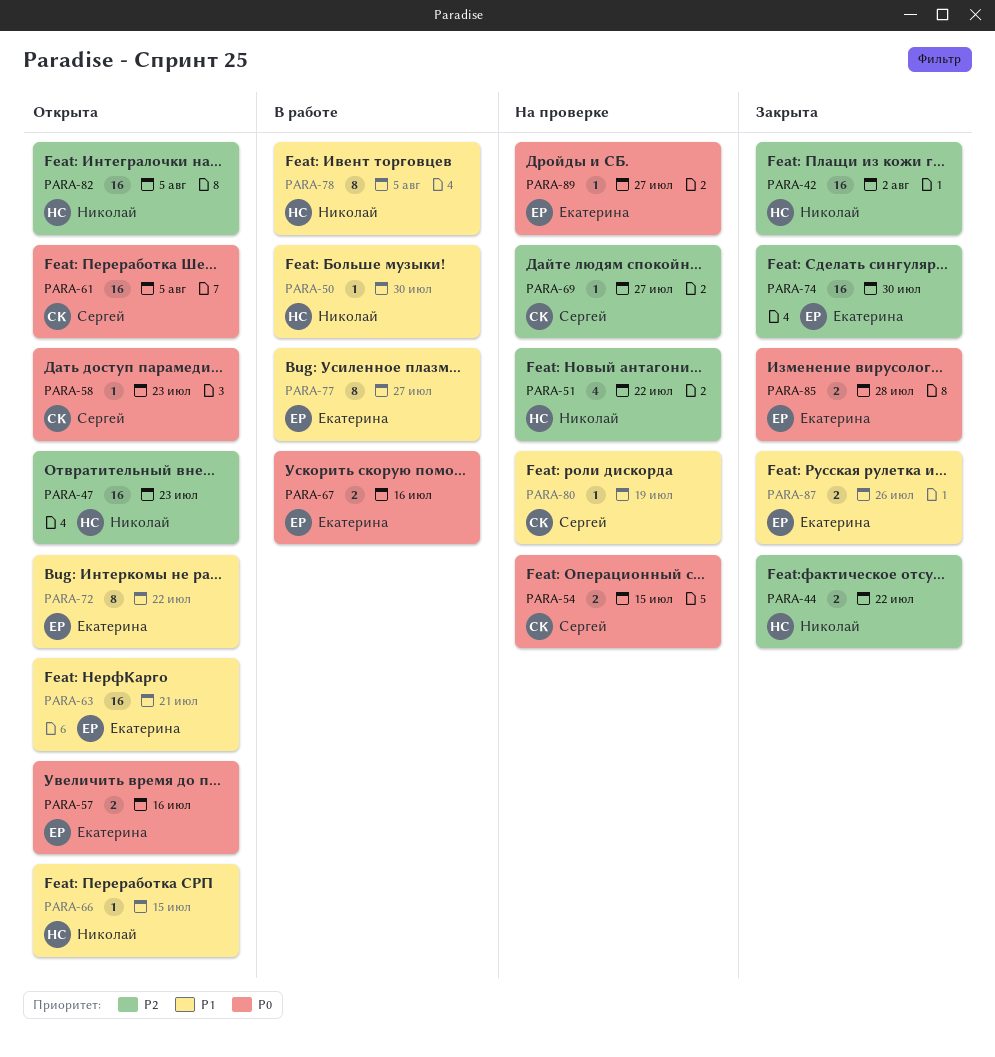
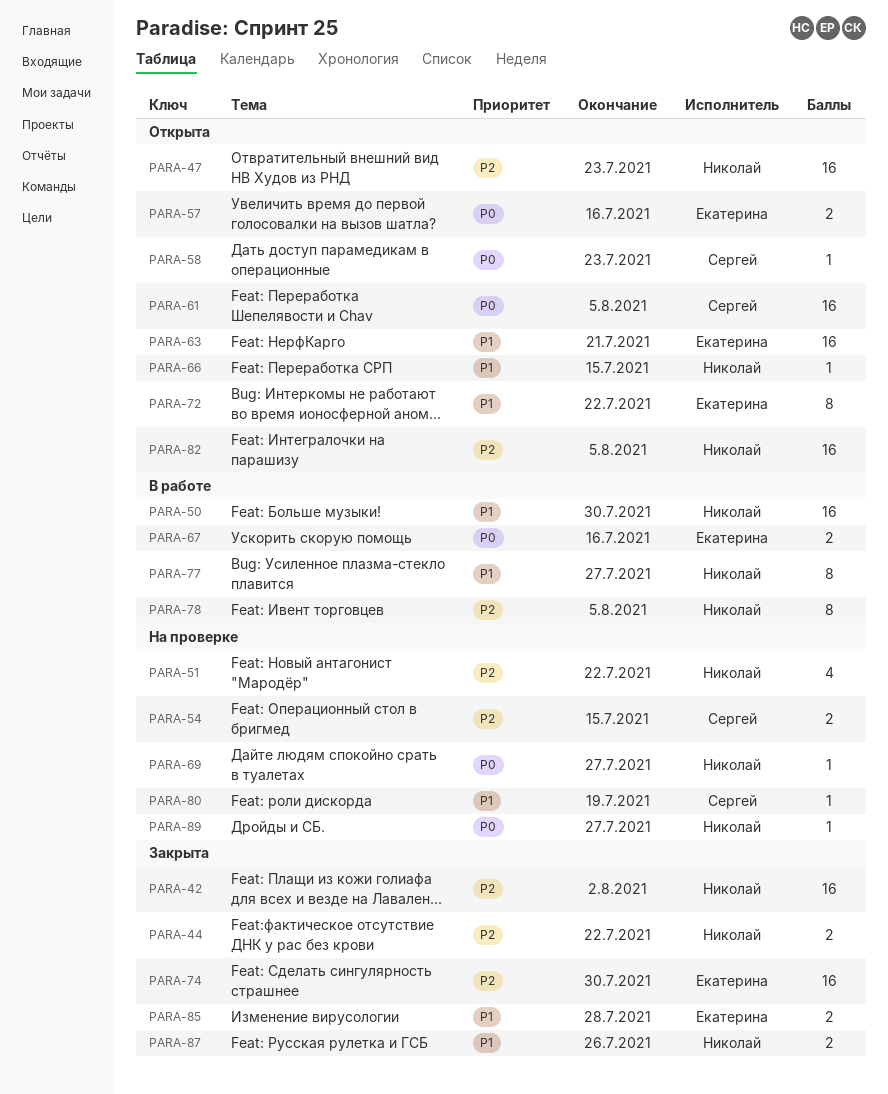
PARA-50, estimate: 1 -> 16
PARA-54, priority: P0 -> P2
PARA-69, owner: Сергей -> Николай
PARA-69, priority: P2 -> P0
PARA-77, owner: Екатерина -> Николай
PARA-78, priority: P1 -> P2
PARA-85, priority: P0 -> P1
PARA-87, owner: Екатерина -> Николай
PARA-89, owner: Екатерина -> Николай

